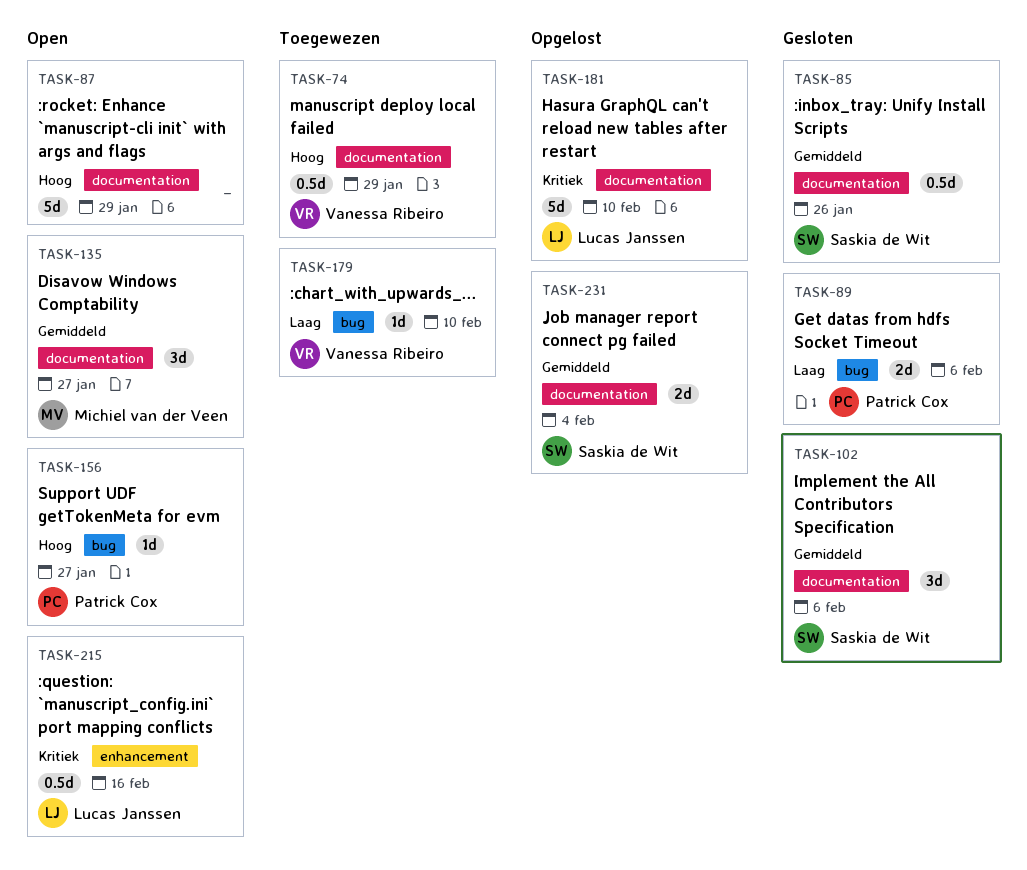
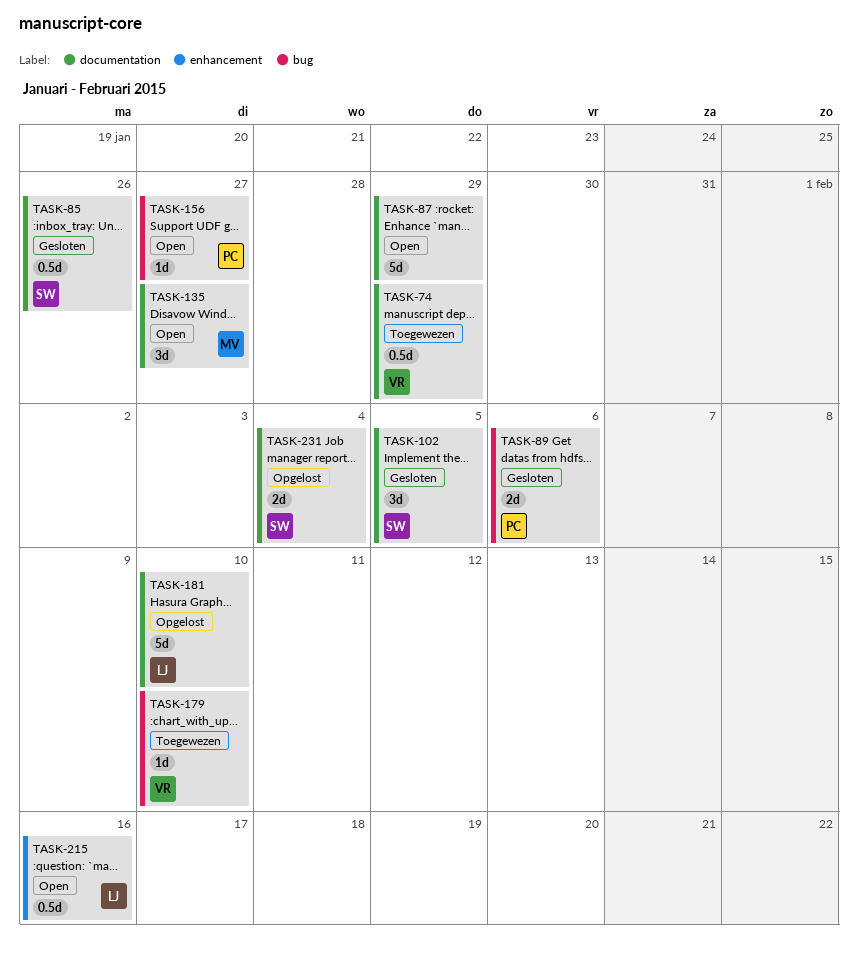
TASK-102, due: Feb 6 -> Feb 5

